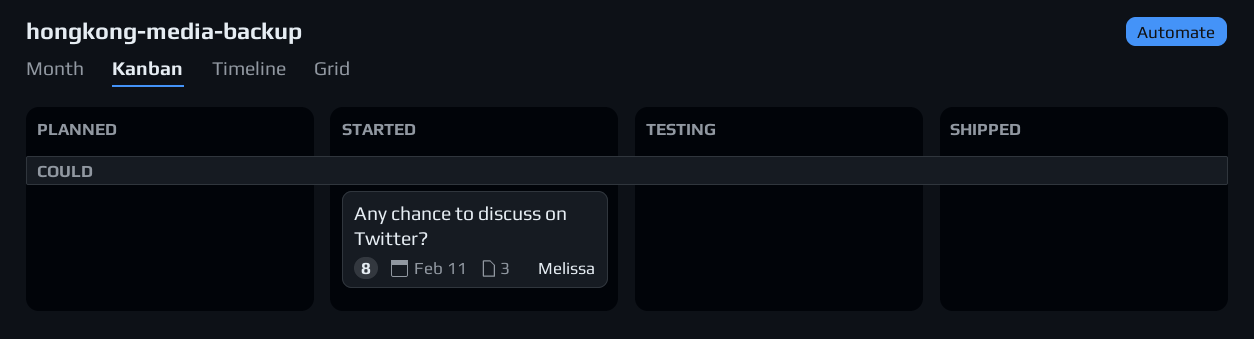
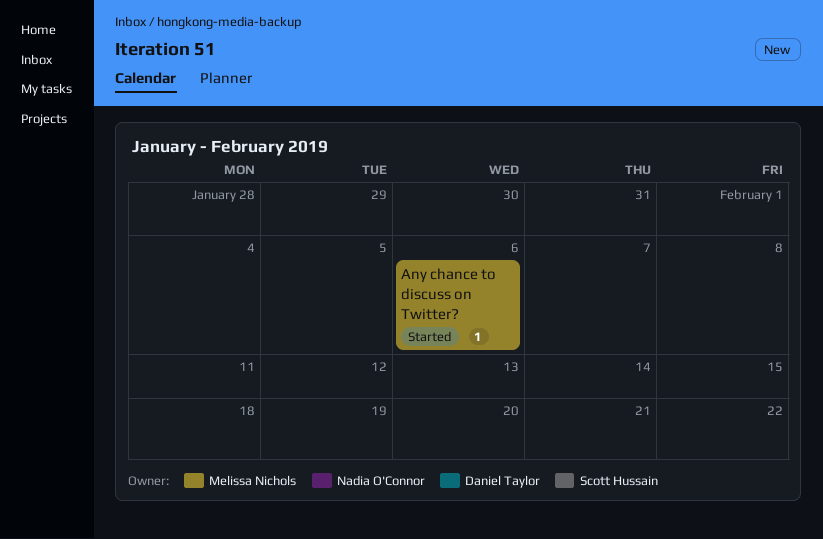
Any chance to discuss on Twitter?, estimate: 8 -> 1
Any chance to discuss on Twitter?, due: Feb 11 -> Feb 6

